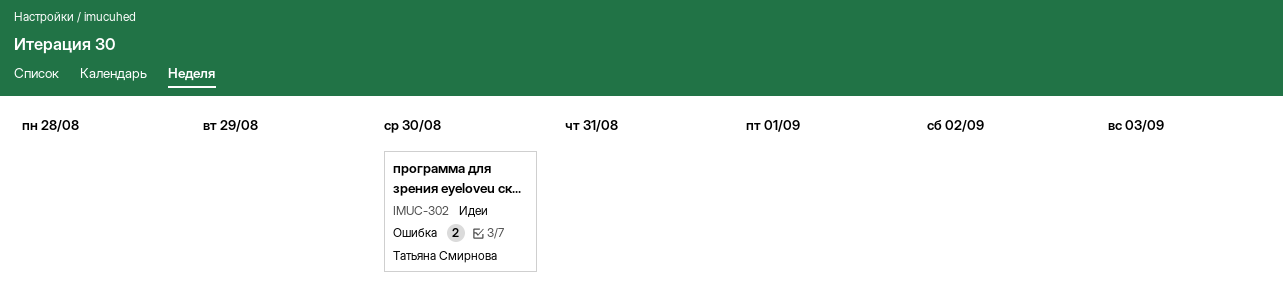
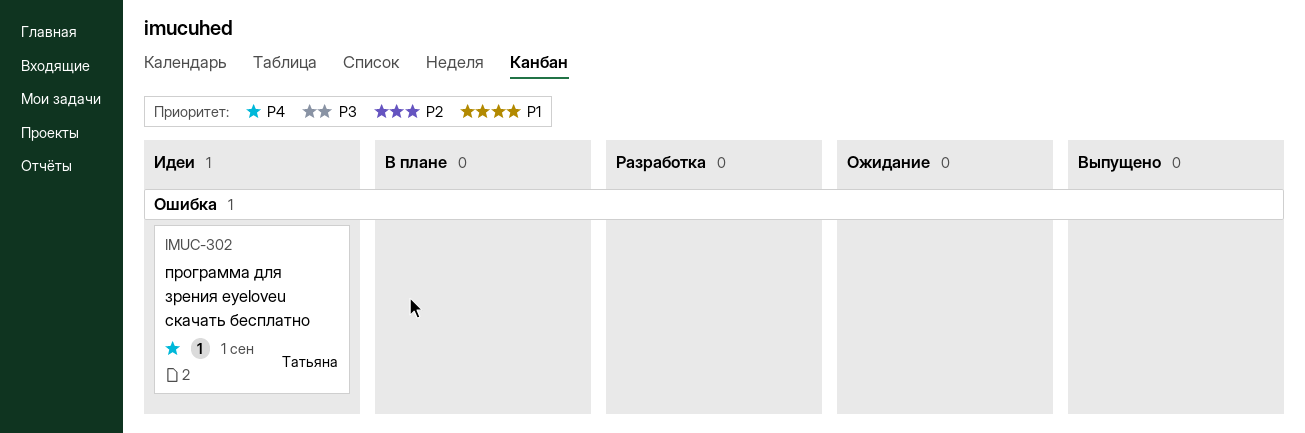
IMUC-302, estimate: 2 -> 1
IMUC-302, due: Aug 30 -> Sep 1

